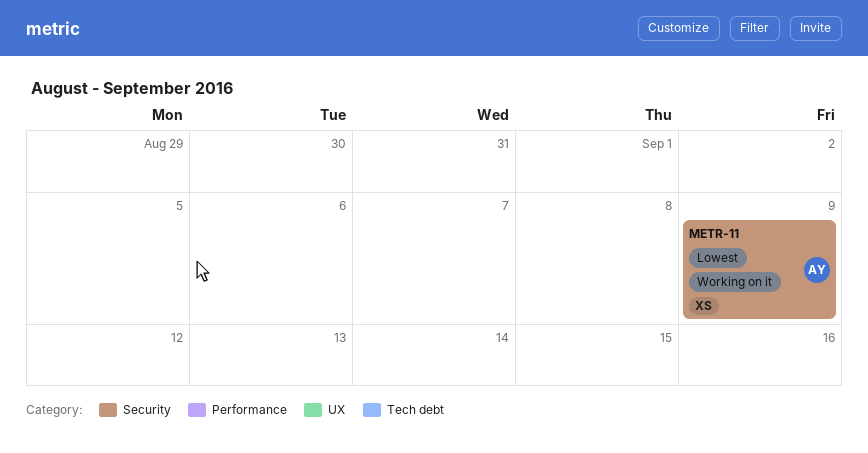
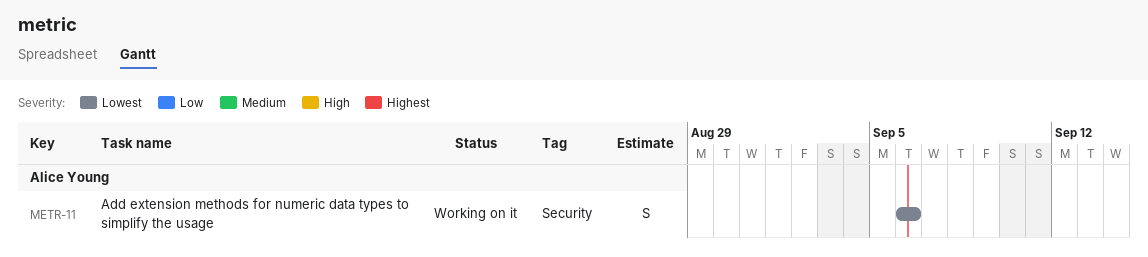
METR-11, estimate: XS -> S
METR-11, due: Sep 9 -> Sep 6

